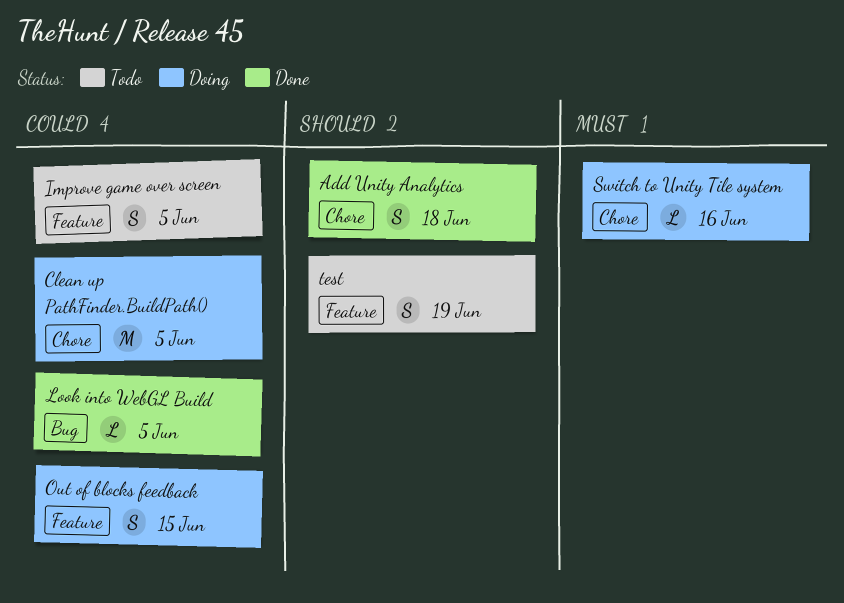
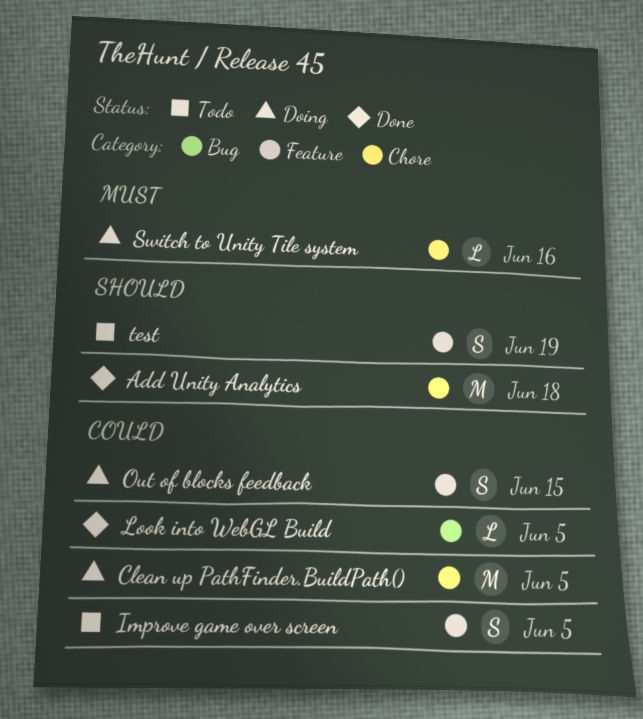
Add Unity Analytics, estimate: S -> M

